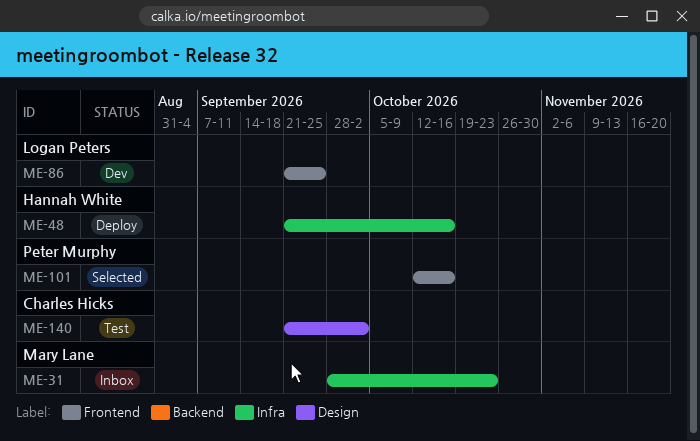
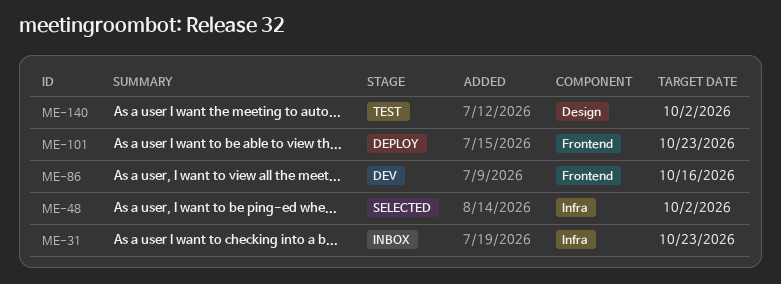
ME-48, status: Deploy -> Selected
ME-48, due: Oct 16 -> Oct 2
ME-86, due: Sep 25 -> Oct 16
ME-101, status: Selected -> Deploy
ME-101, due: Oct 16 -> Oct 23

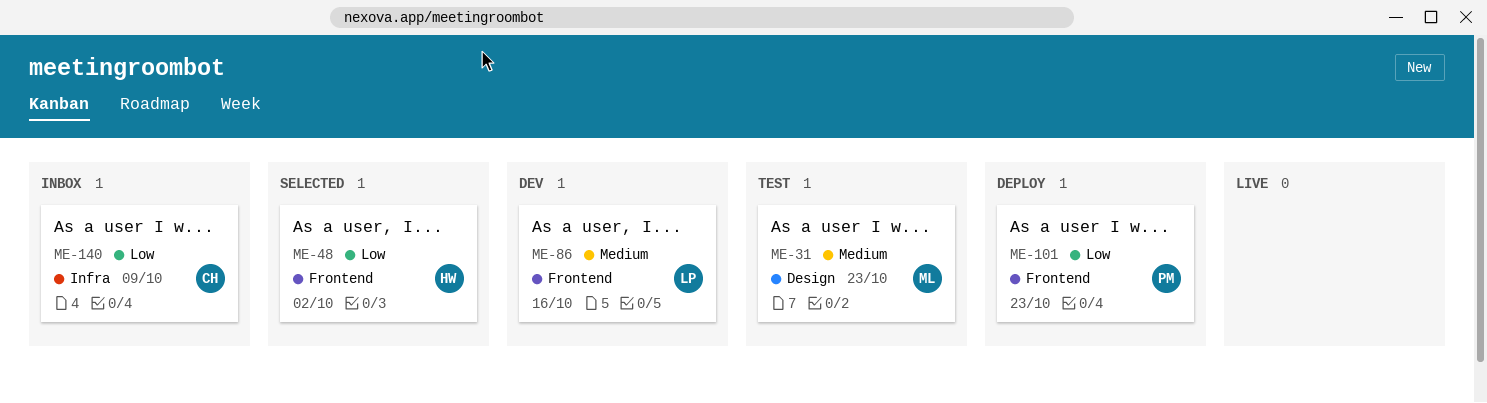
ME-31, status: Inbox -> Test
ME-31, label: Infra -> Design
ME-48, label: Infra -> Frontend
ME-140, status: Test -> Inbox
ME-140, label: Design -> Infra
ME-140, due: Oct 2 -> Oct 9

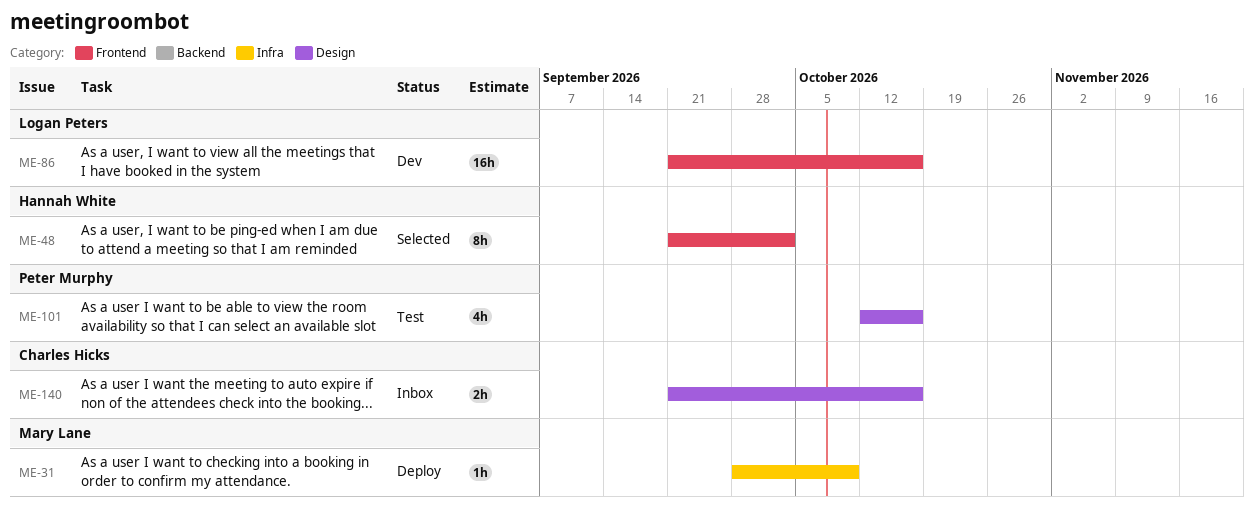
ME-31, status: Test -> Deploy
ME-31, label: Design -> Infra
ME-31, due: Oct 23 -> Oct 9
ME-101, status: Deploy -> Test
ME-101, label: Frontend -> Design
ME-101, due: Oct 23 -> Oct 16
ME-140, label: Infra -> Design
ME-140, due: Oct 9 -> Oct 16

